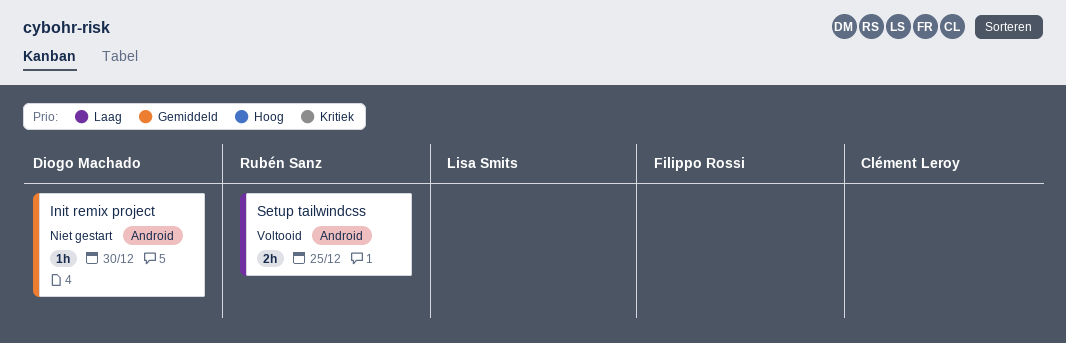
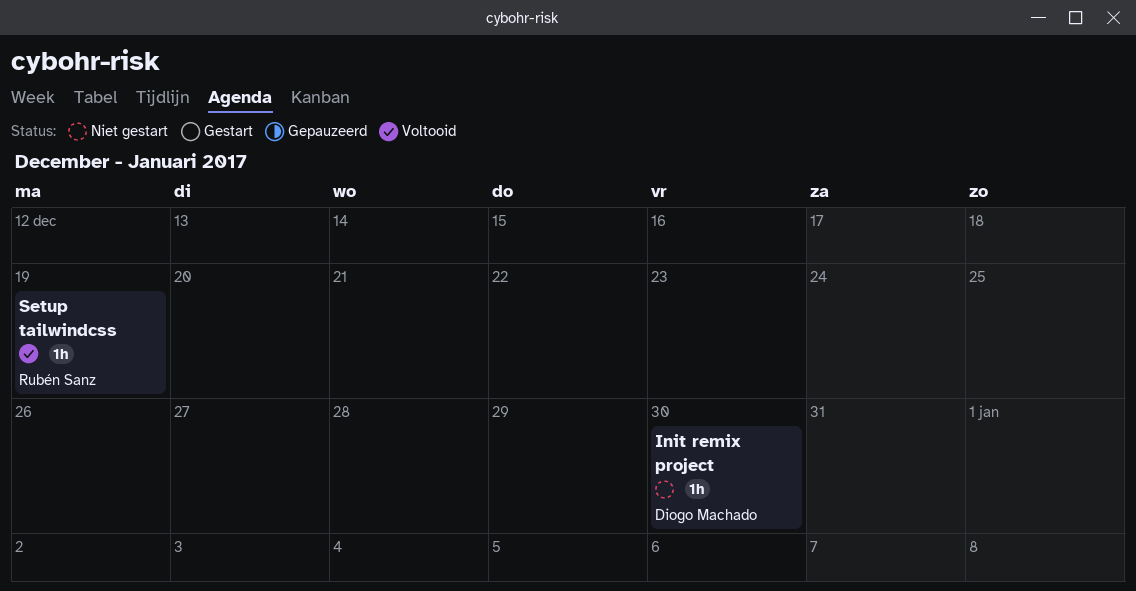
Setup tailwindcss, estimate: 2h -> 1h
Setup tailwindcss, due: Dec 25 -> Dec 19

